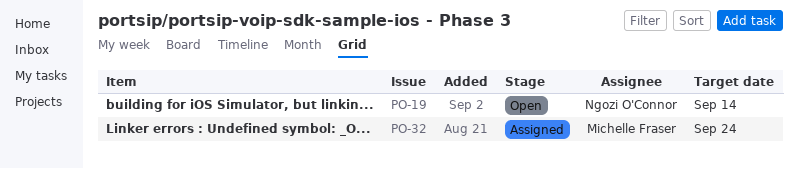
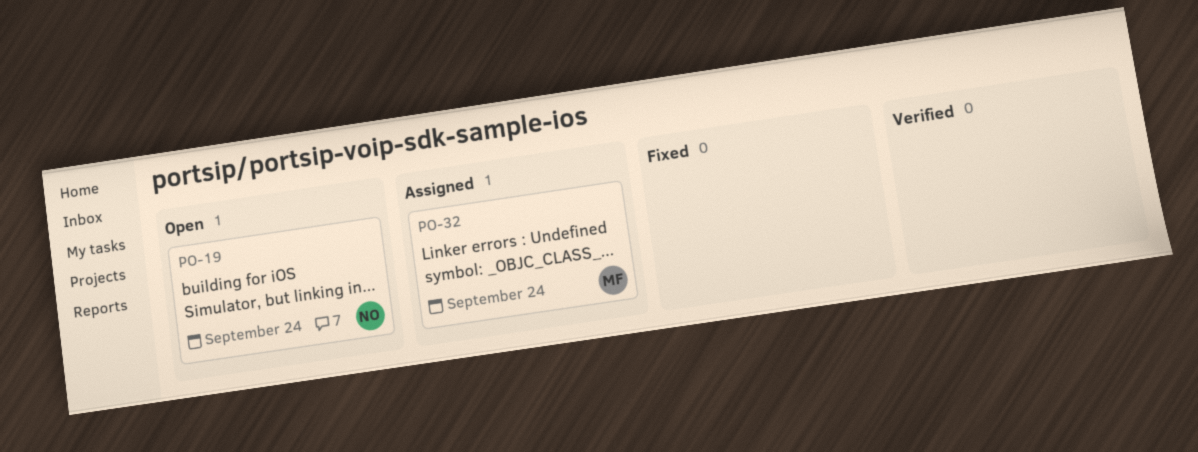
PO-19, due: Sep 14 -> Sep 24

